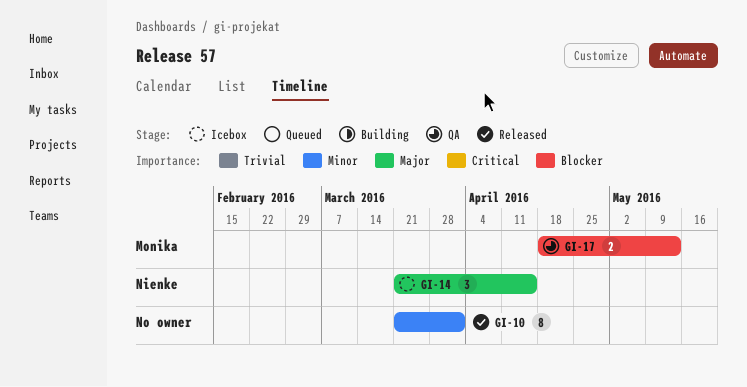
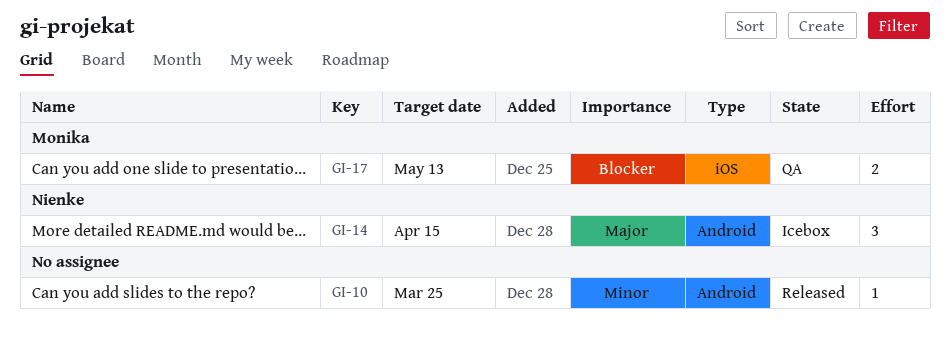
GI-10, estimate: 8 -> 1
GI-10, due: Apr 1 -> Mar 25

